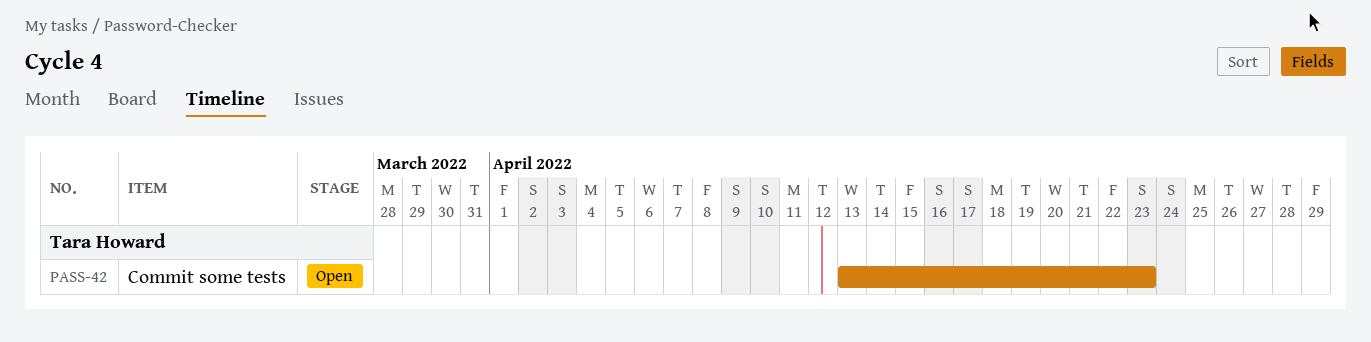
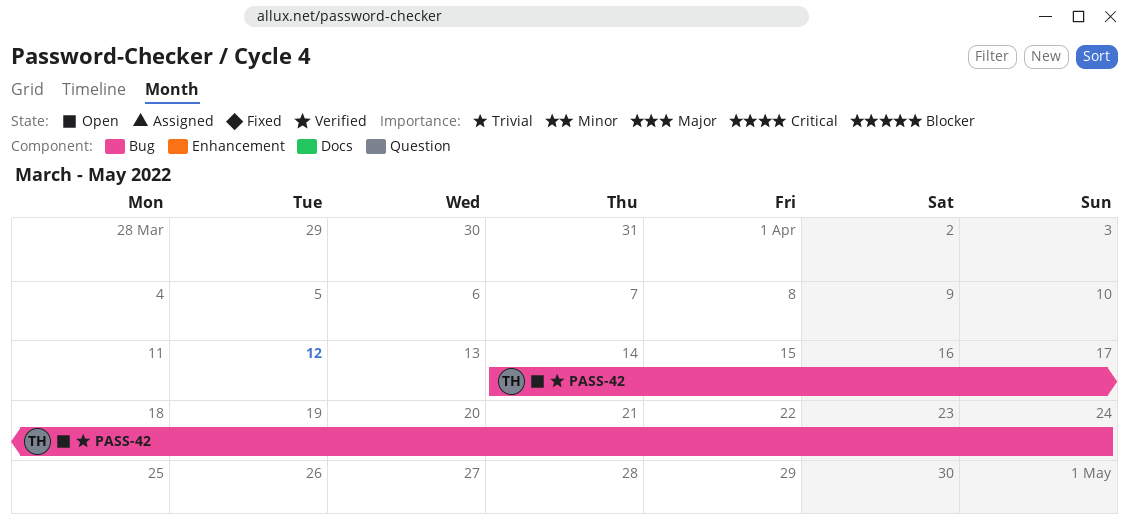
PASS-42, start: Apr 13 -> Apr 14
PASS-42, due: Apr 23 -> Apr 24

